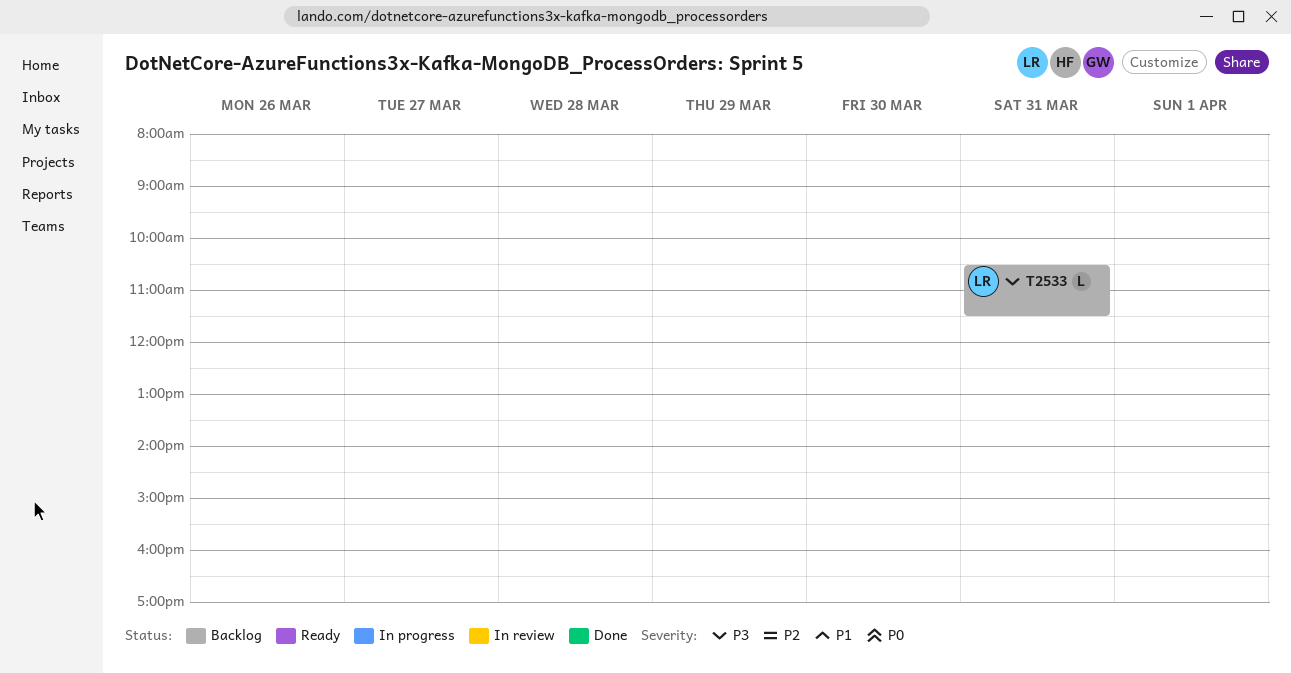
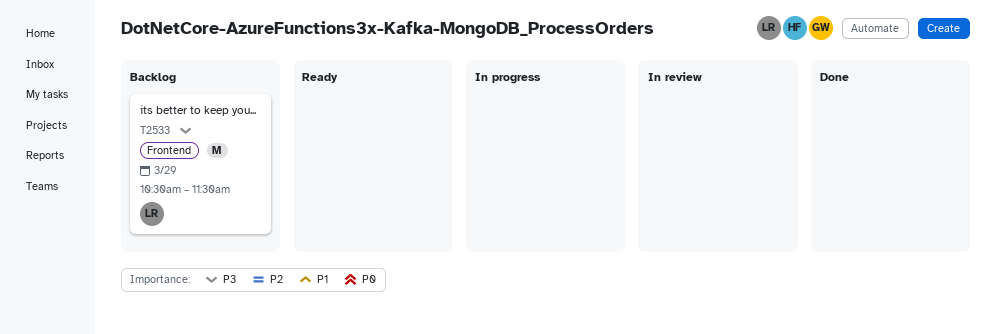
T2533, estimate: L -> M
T2533, day: Mar 31 -> Mar 29

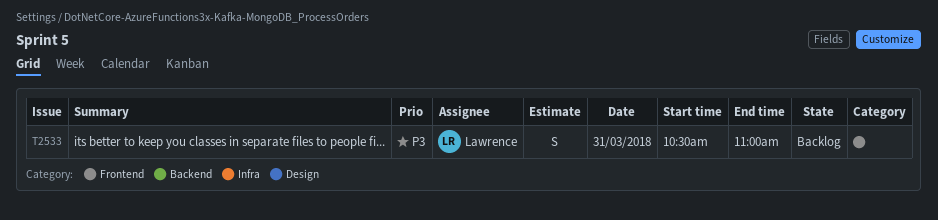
T2533, estimate: M -> S
T2533, day: Mar 29 -> Mar 31
T2533, ends: 11:30 -> 11:00

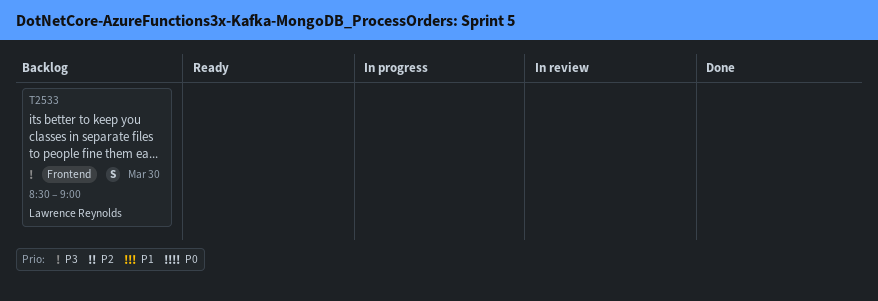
T2533, day: Mar 31 -> Mar 30
T2533, begins: 10:30 -> 08:30
T2533, ends: 11:00 -> 09:00

